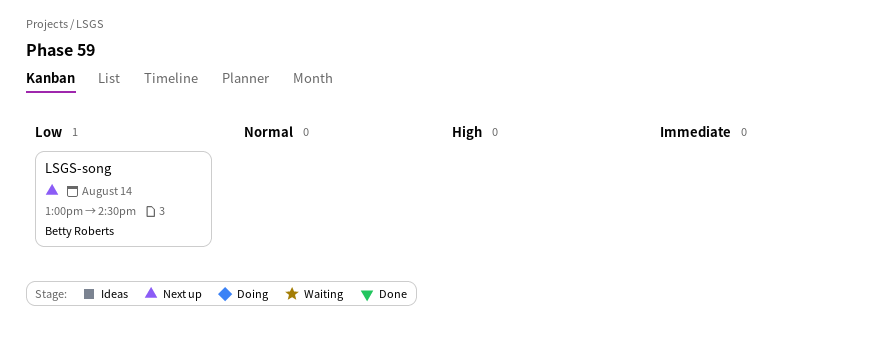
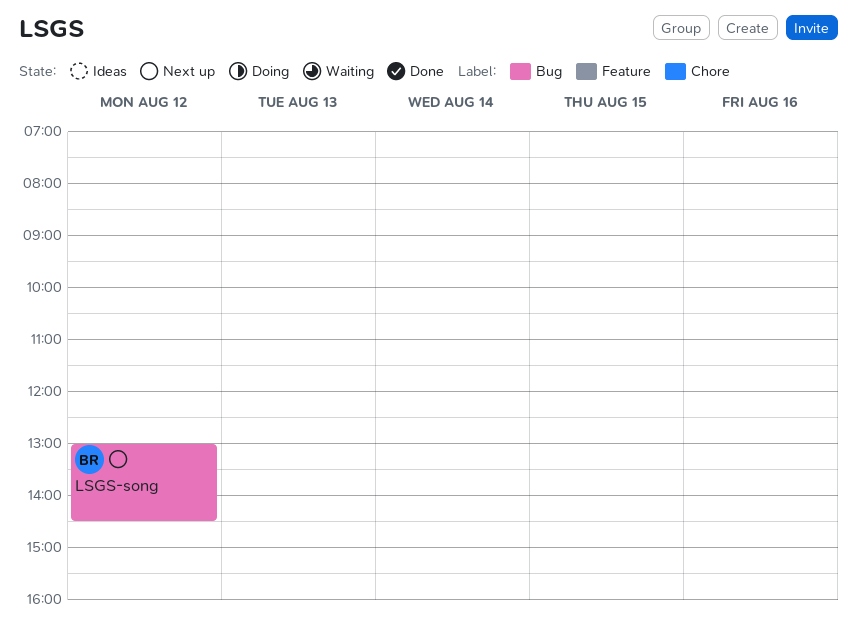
LSGS-song, day: Aug 14 -> Aug 12

